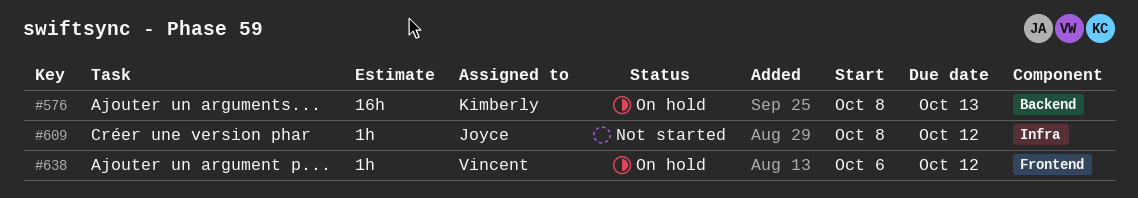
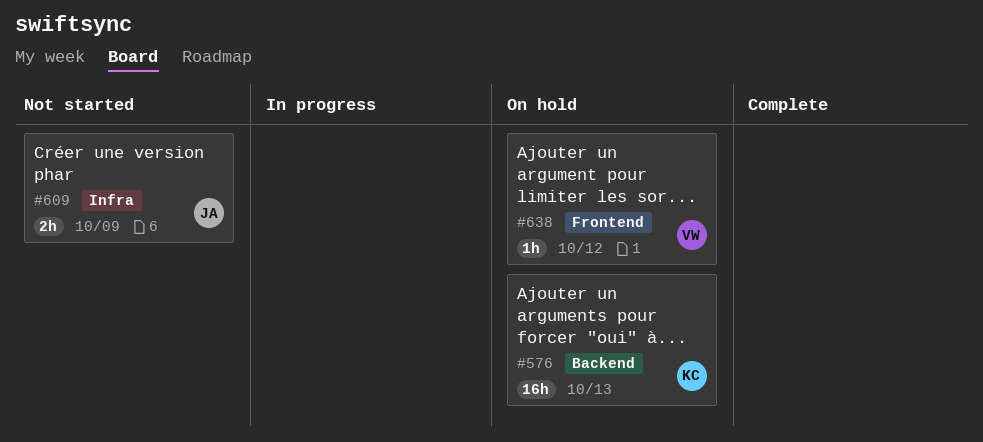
#609, estimate: 1h -> 2h
#609, due: Oct 12 -> Oct 9

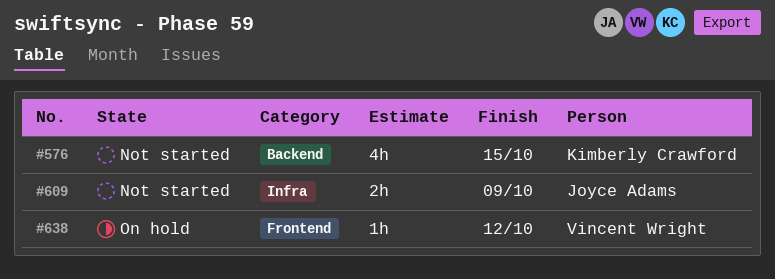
#576, status: On hold -> Not started
#576, estimate: 16h -> 4h
#576, due: Oct 13 -> Oct 15

